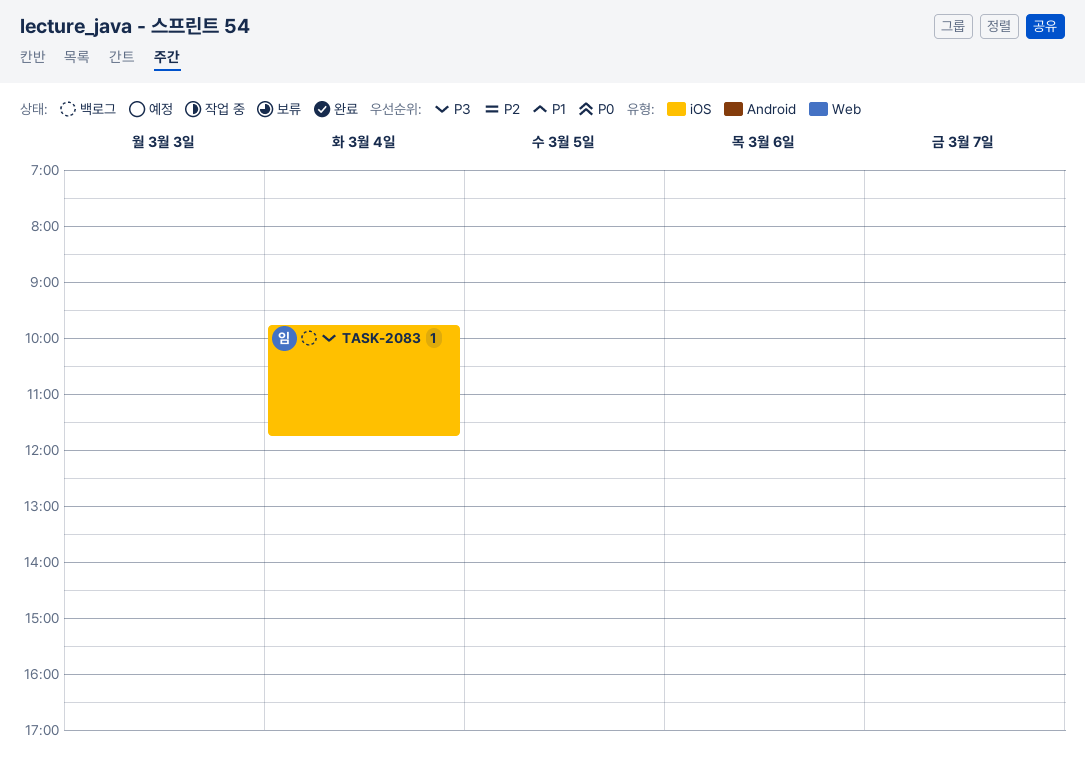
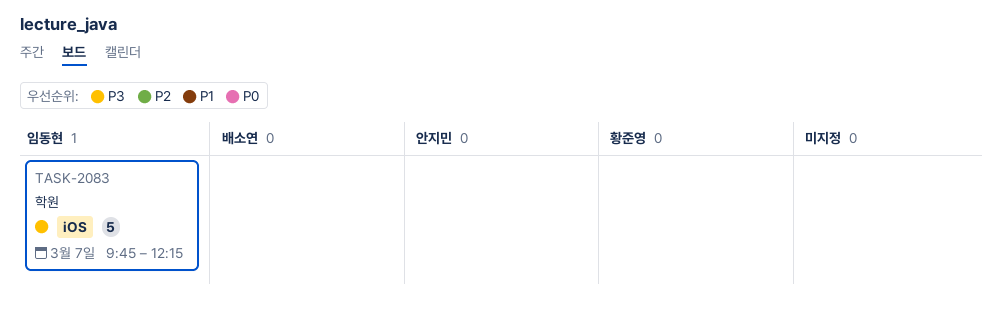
TASK-2083, estimate: 1 -> 5
TASK-2083, day: Mar 4 -> Mar 7
TASK-2083, ends: 11:45 -> 12:15

